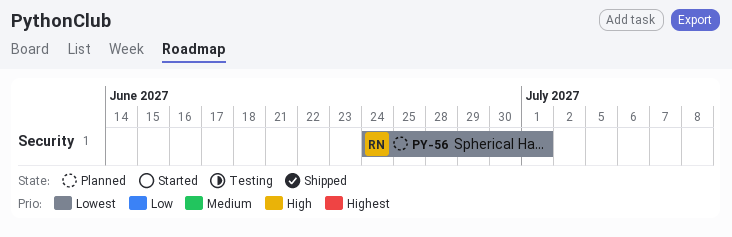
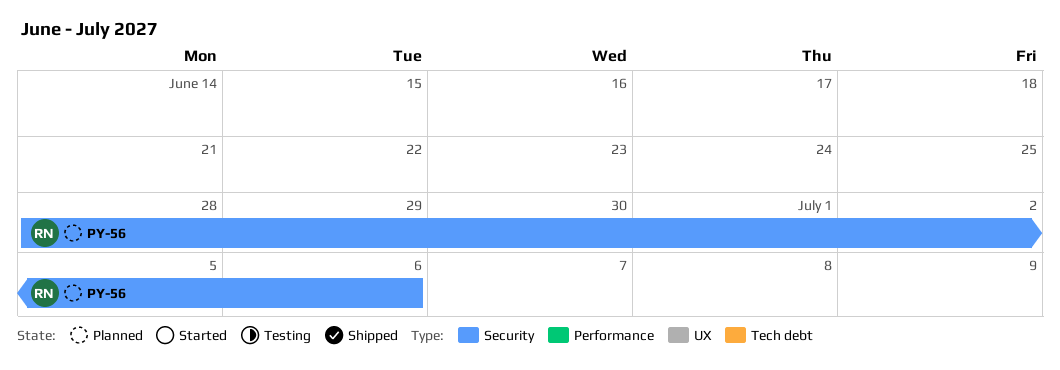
PY-56, start: Jun 24 -> Jun 28
PY-56, due: Jul 1 -> Jul 6

